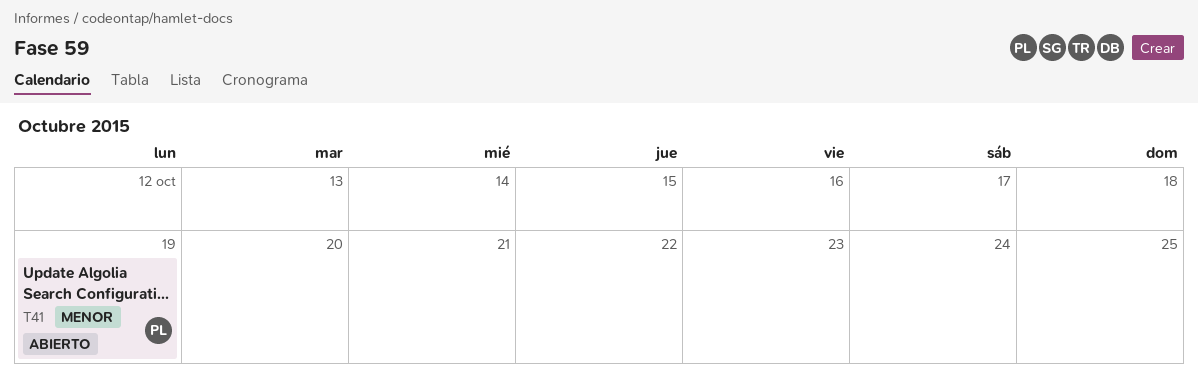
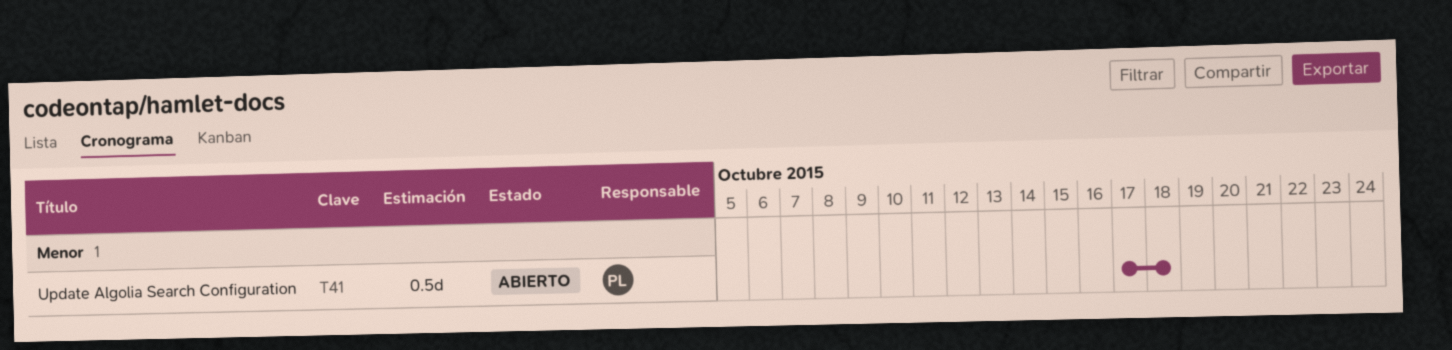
T41, due: Oct 19 -> Oct 18

